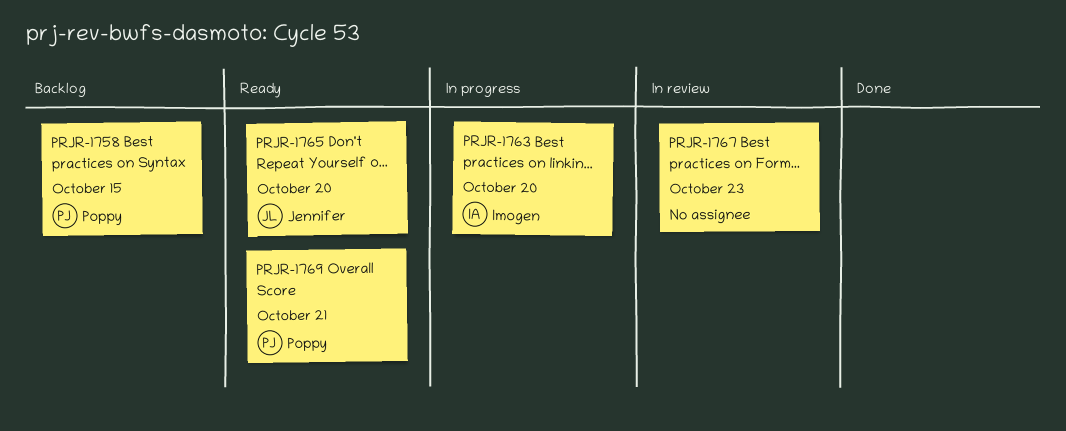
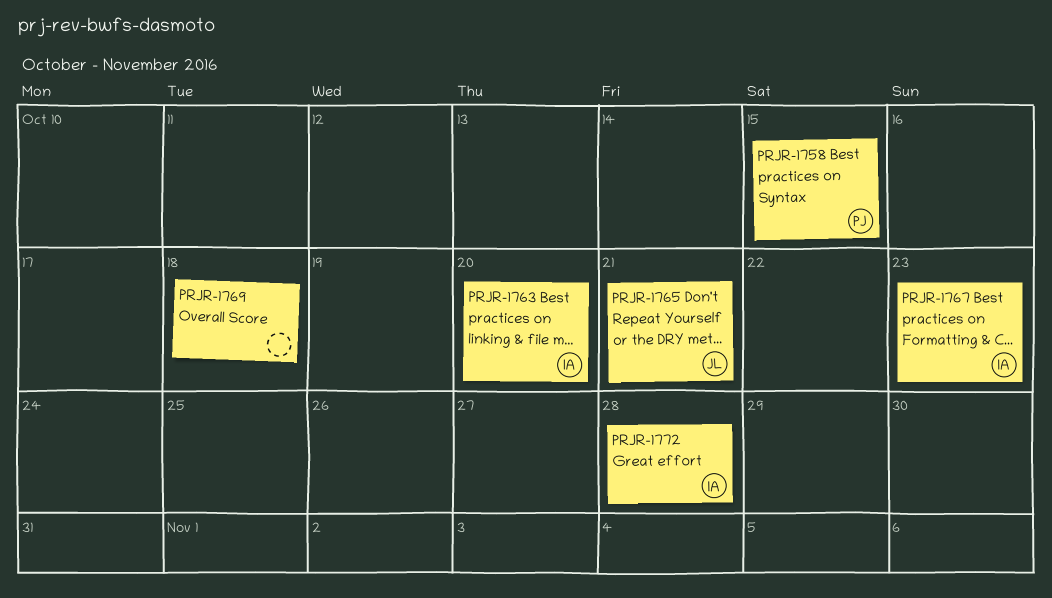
PRJR-1765, due: Oct 20 -> Oct 21
PRJR-1767, owner: none -> Imogen
PRJR-1769, owner: Poppy -> none
PRJR-1769, due: Oct 21 -> Oct 18
PRJR-1772: none -> present

